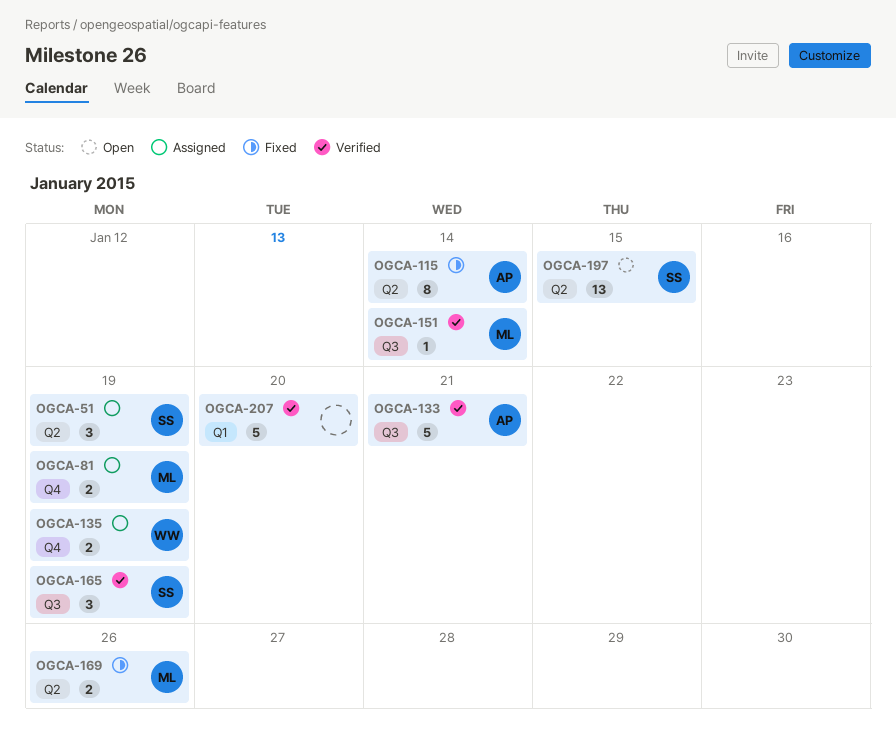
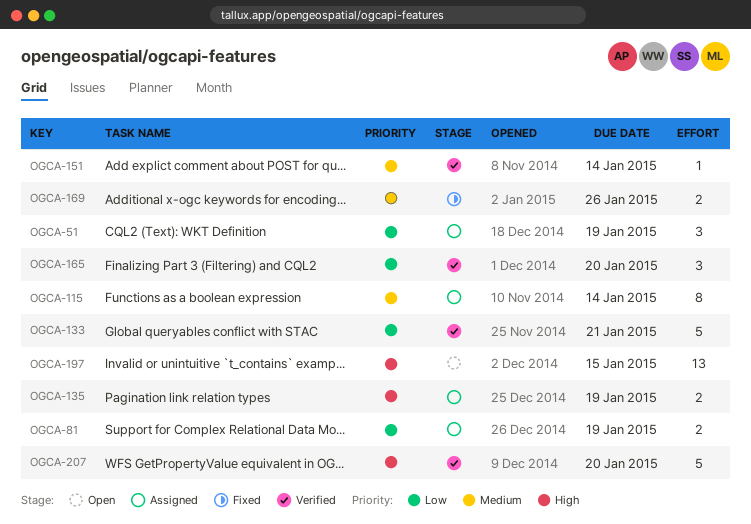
OGCA-115, status: Fixed -> Assigned
OGCA-165, due: Jan 19 -> Jan 20

